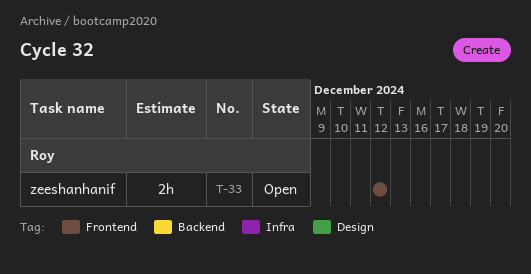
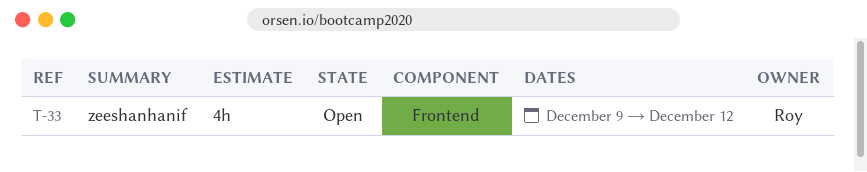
T-33, estimate: 2h -> 4h
T-33, start: Dec 12 -> Dec 9

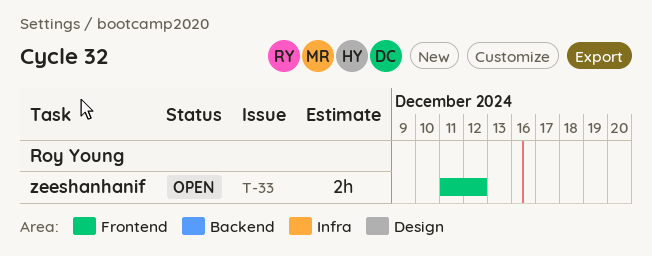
T-33, estimate: 4h -> 2h
T-33, start: Dec 9 -> Dec 11

